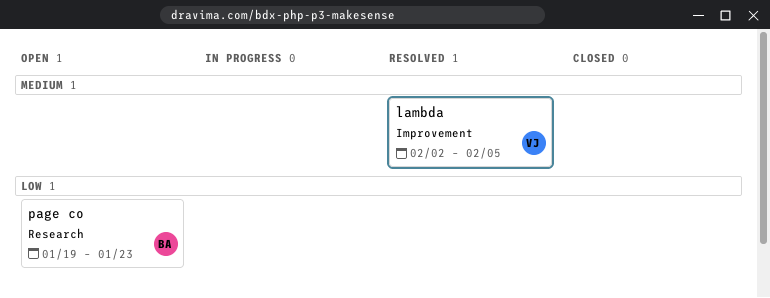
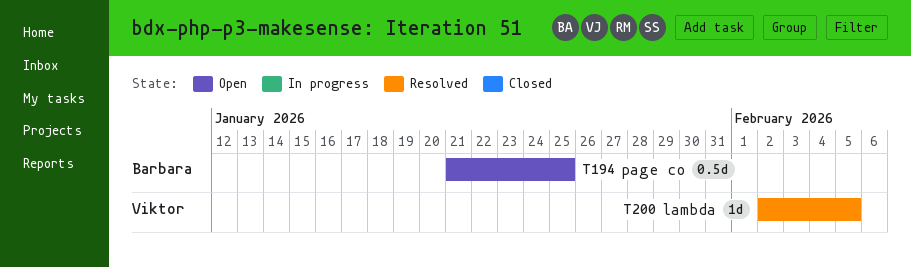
page co, start: Jan 19 -> Jan 21
page co, due: Jan 23 -> Jan 25

